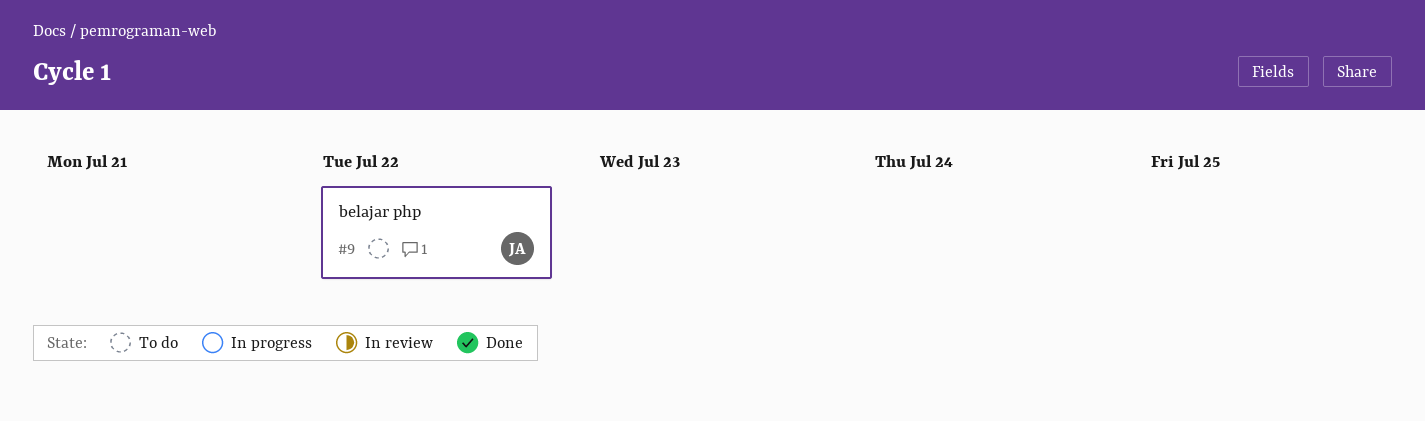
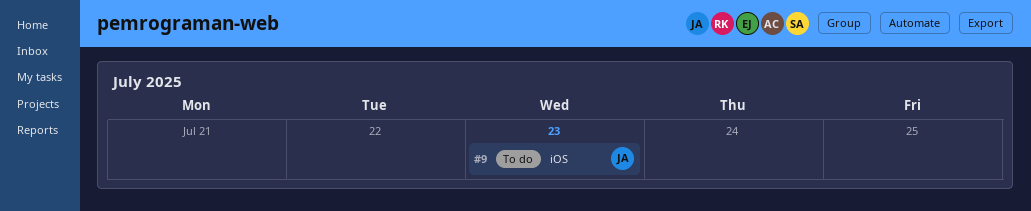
#9, due: Jul 22 -> Jul 23

